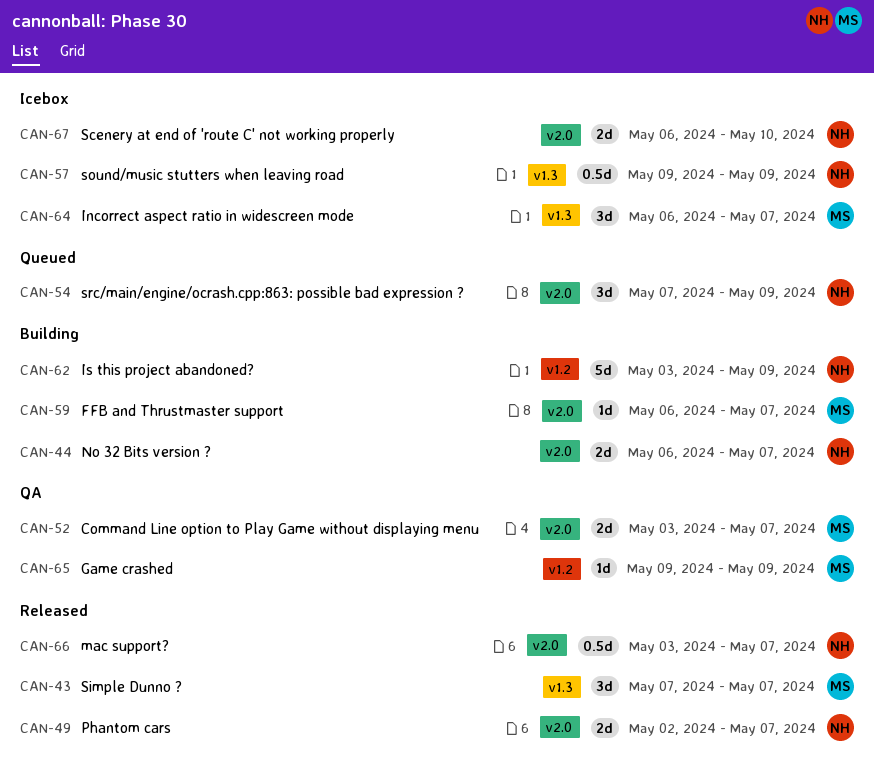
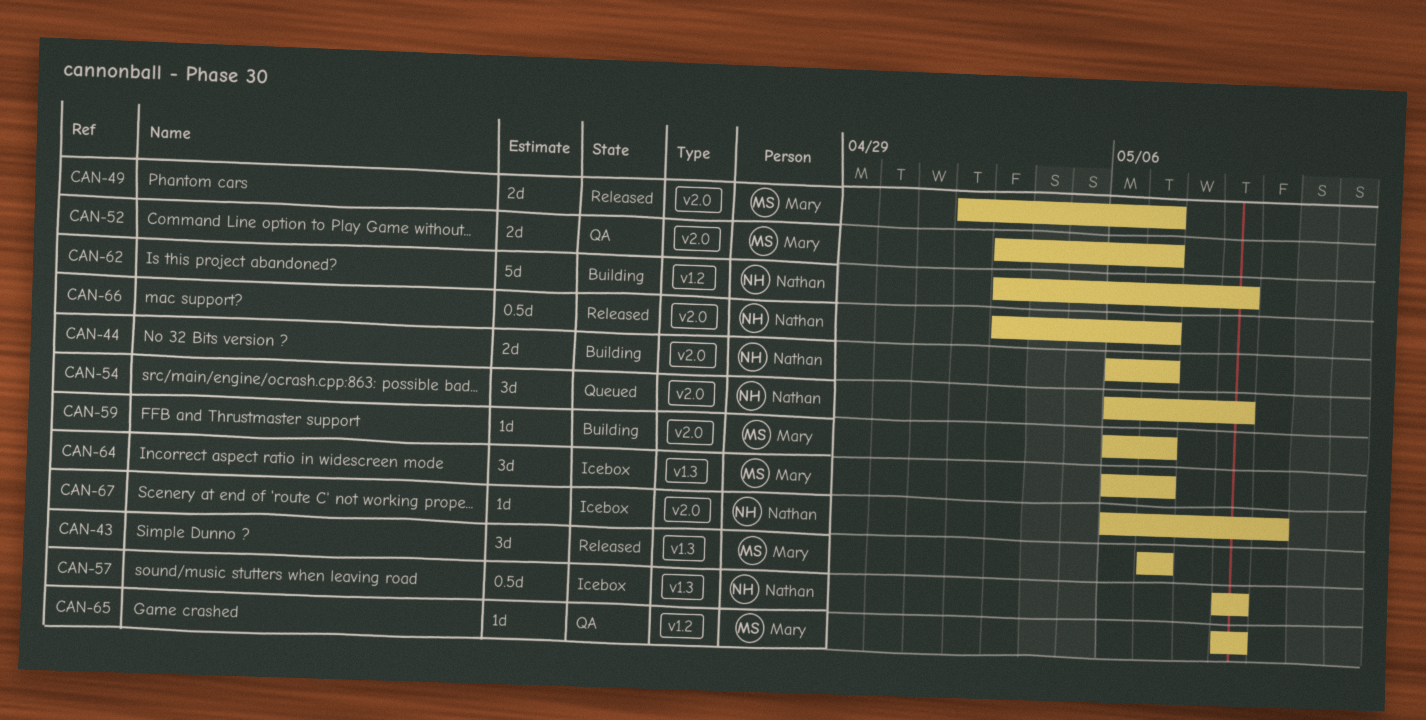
CAN-49, owner: Nathan -> Mary
CAN-54, start: May 7 -> May 6
CAN-67, estimate: 2d -> 1d

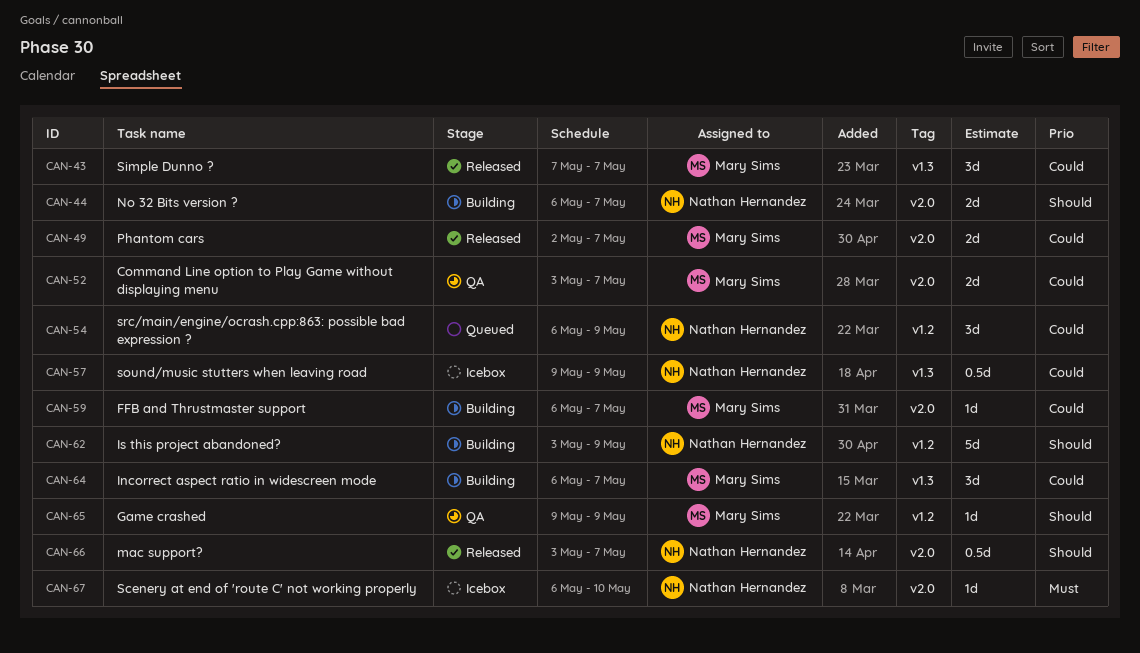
CAN-54, label: v2.0 -> v1.2
CAN-64, status: Icebox -> Building

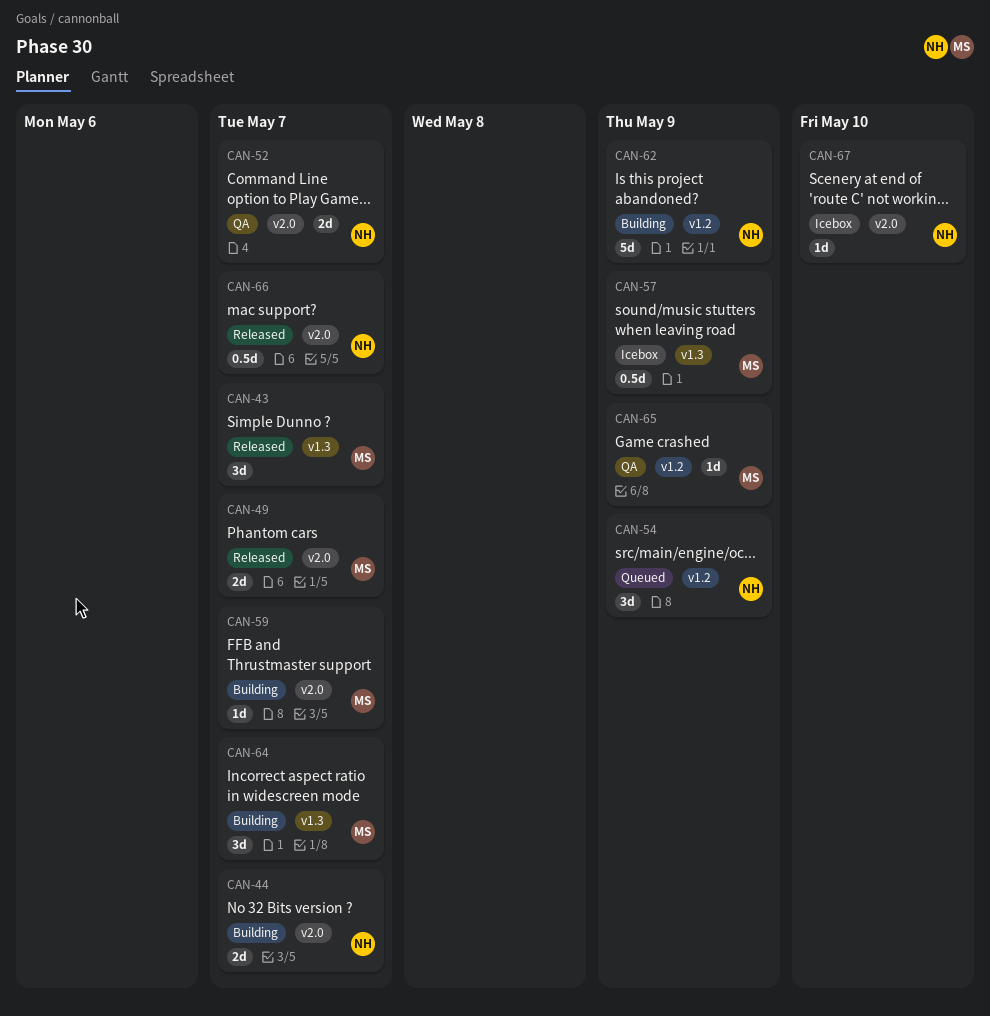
CAN-52, owner: Mary Sims -> Nathan Hernandez
CAN-57, owner: Nathan Hernandez -> Mary Sims

